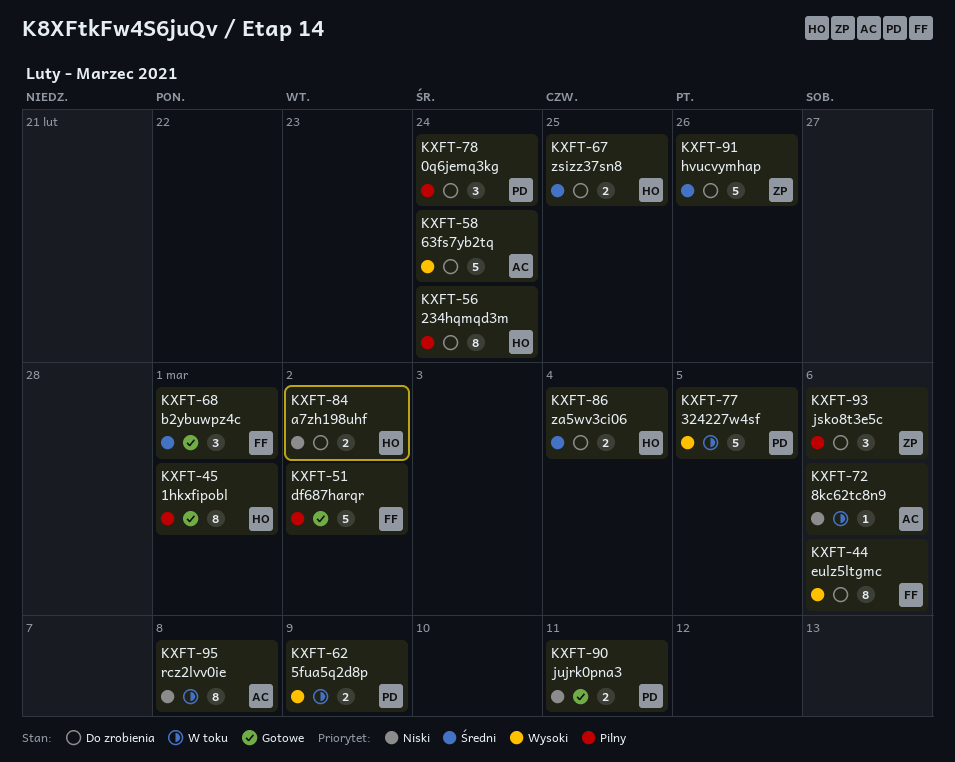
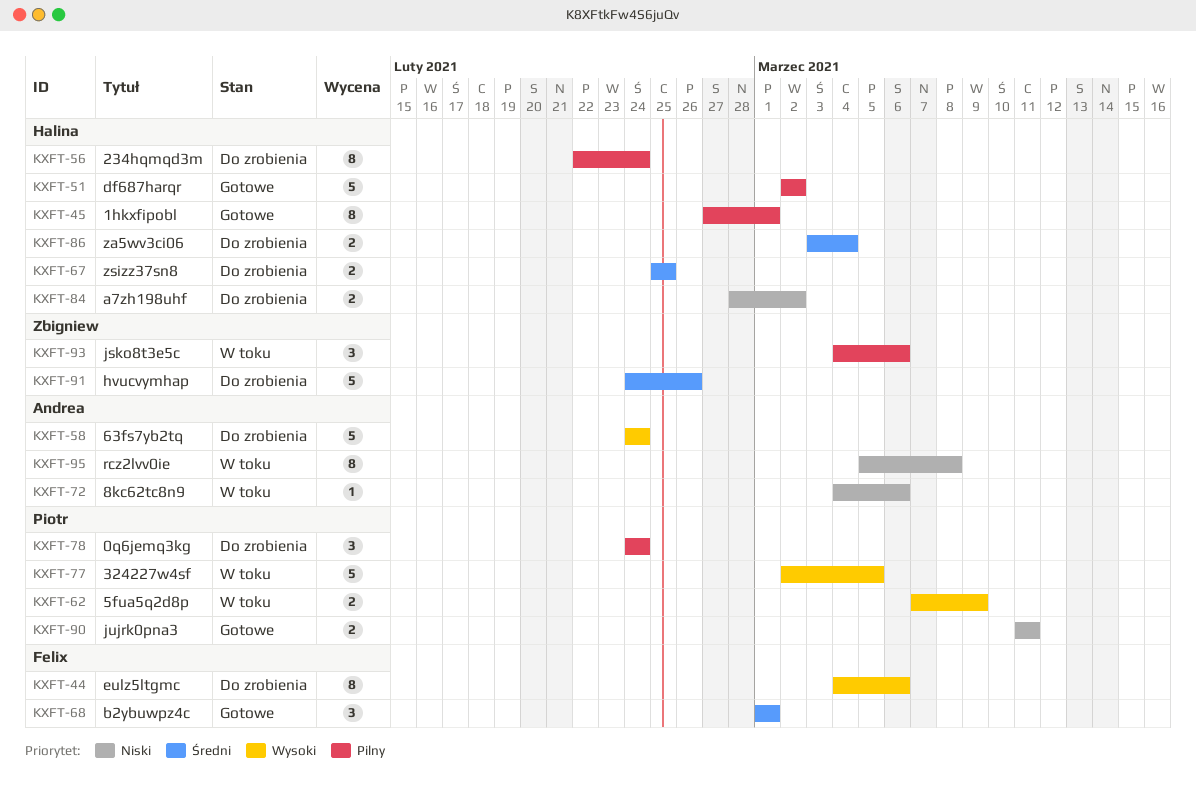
KXFT-51, owner: Felix -> Halina
KXFT-93, status: Do zrobienia -> W toku

